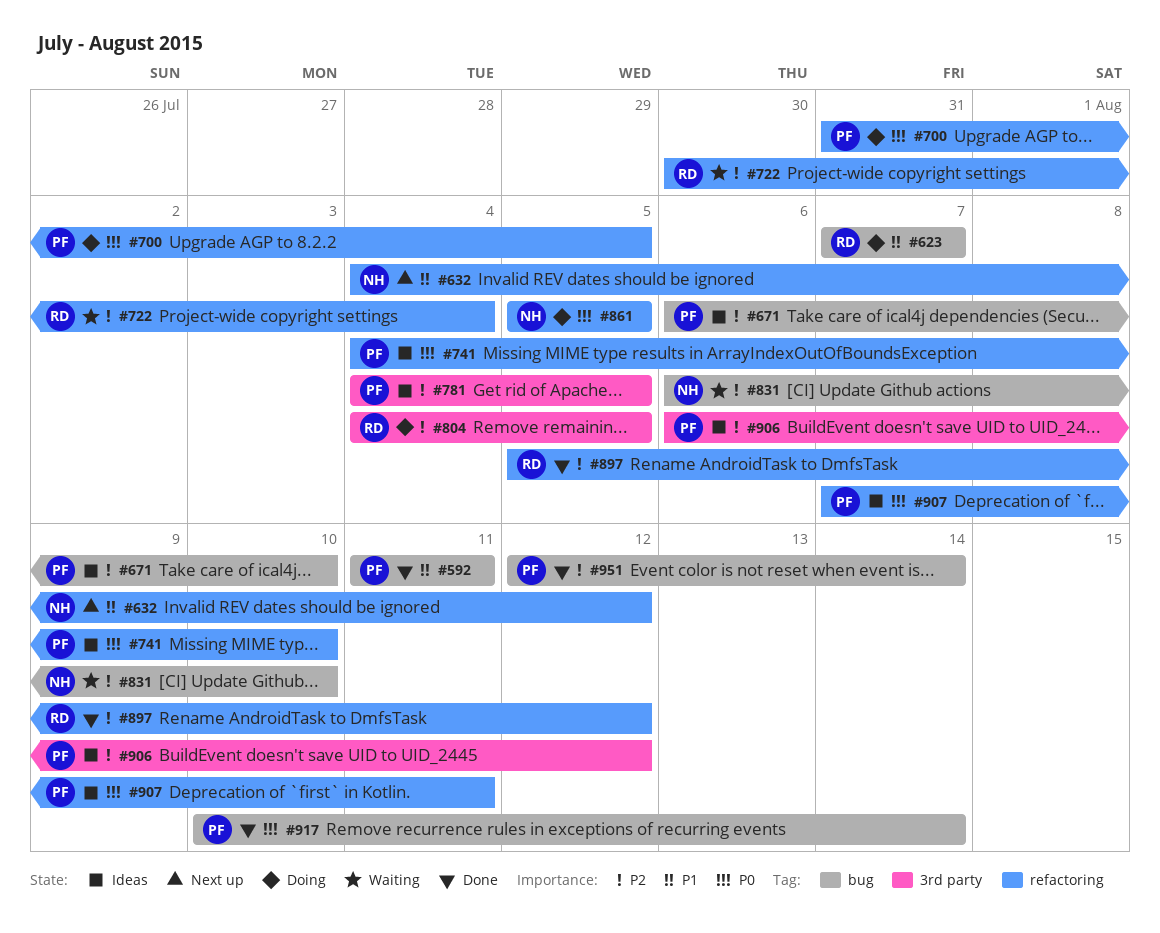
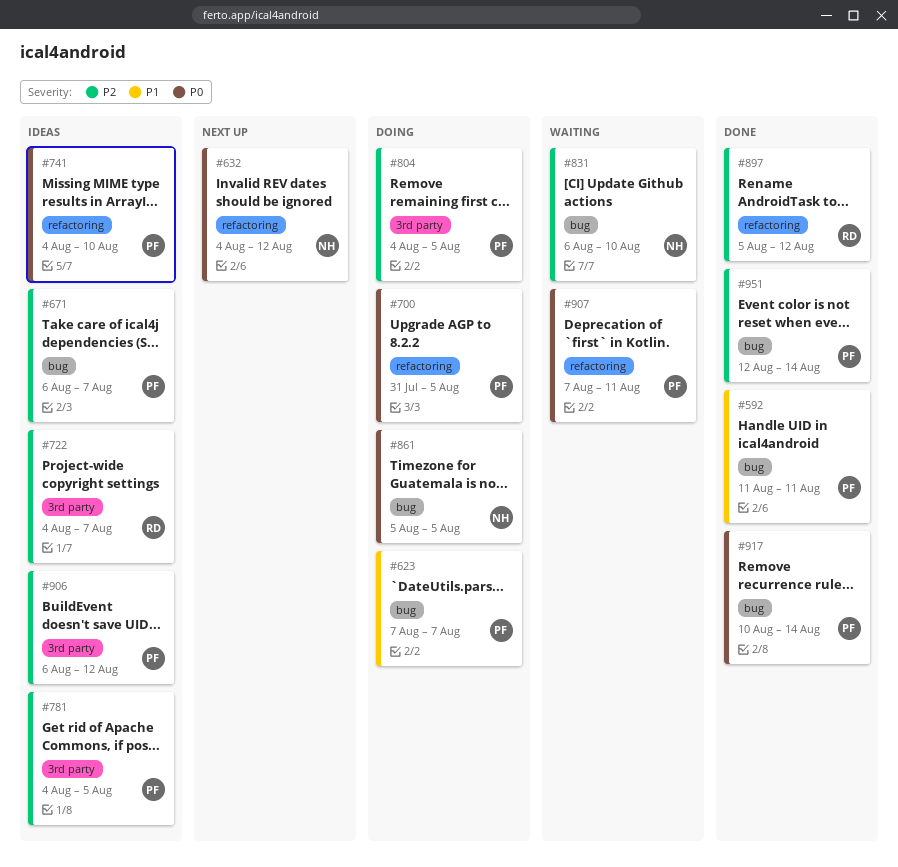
#623, owner: RD -> PF
#632, priority: P1 -> P0
#671, due: Aug 10 -> Aug 7
#722, status: Waiting -> Ideas
#722, label: refactoring -> 3rd party
#722, start: Jul 30 -> Aug 4
#722, due: Aug 4 -> Aug 7
#804, owner: RD -> PF
#861, label: refactoring -> bug
#907, status: Ideas -> Waiting

